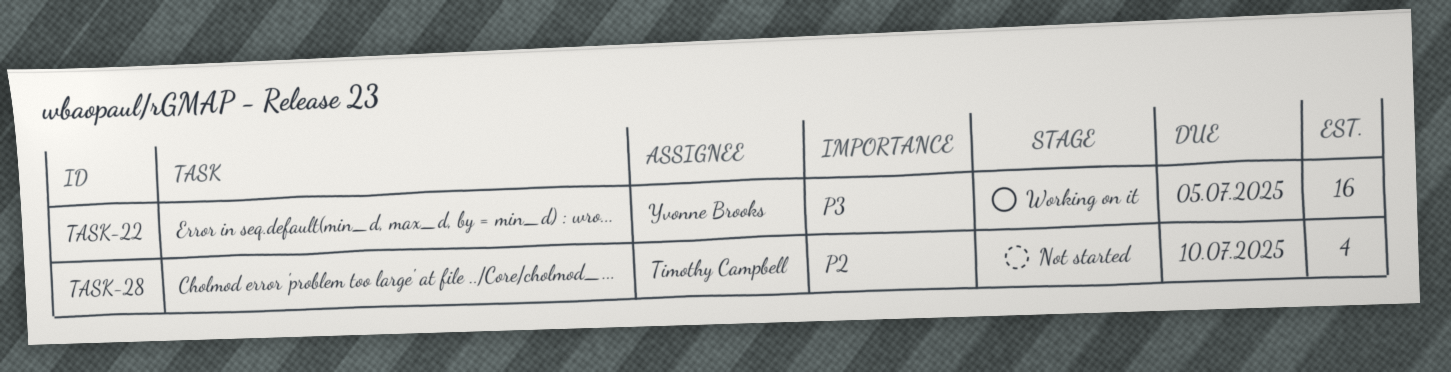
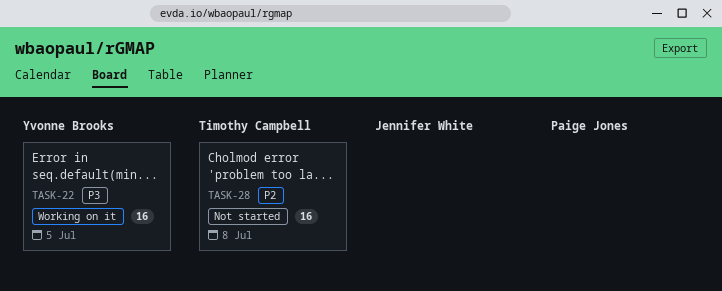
TASK-28, estimate: 4 -> 16
TASK-28, due: Jul 10 -> Jul 8

